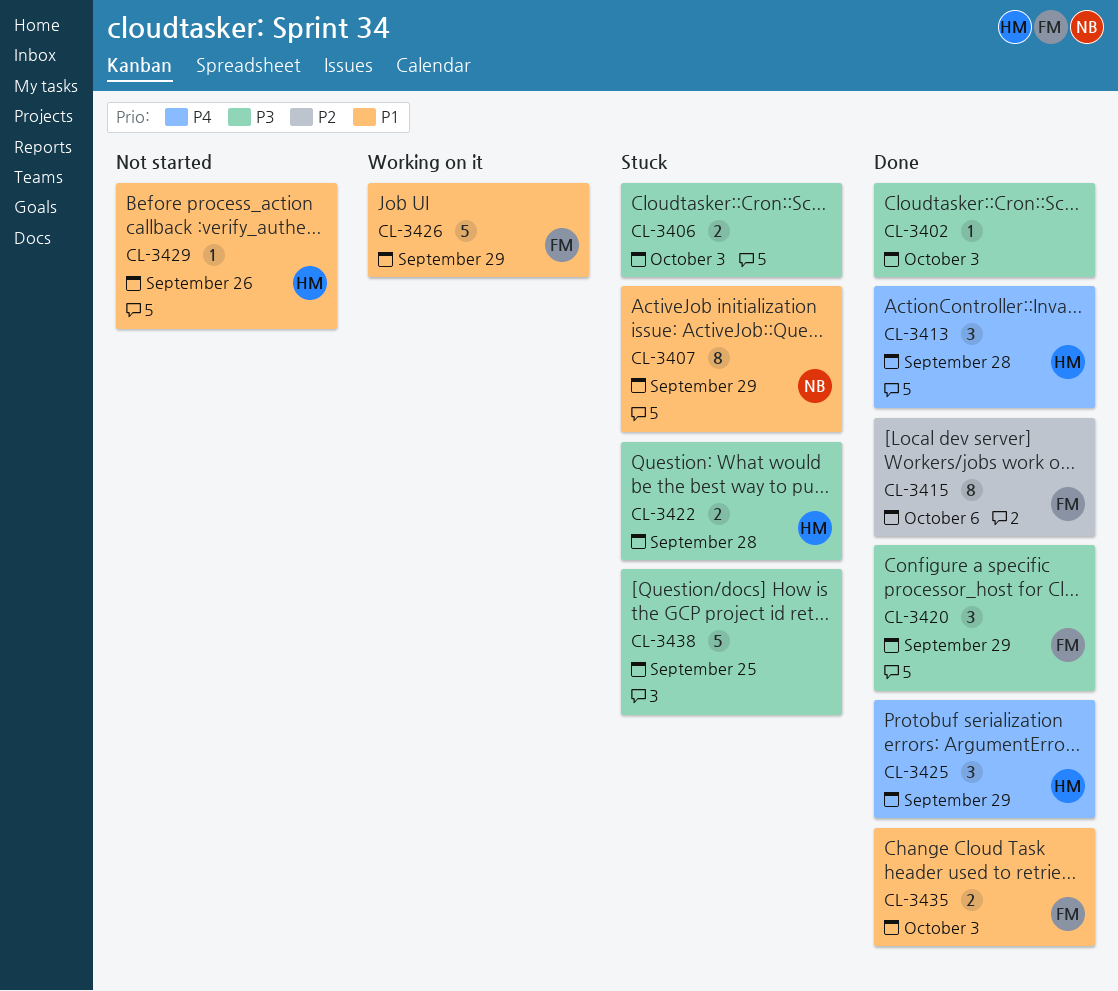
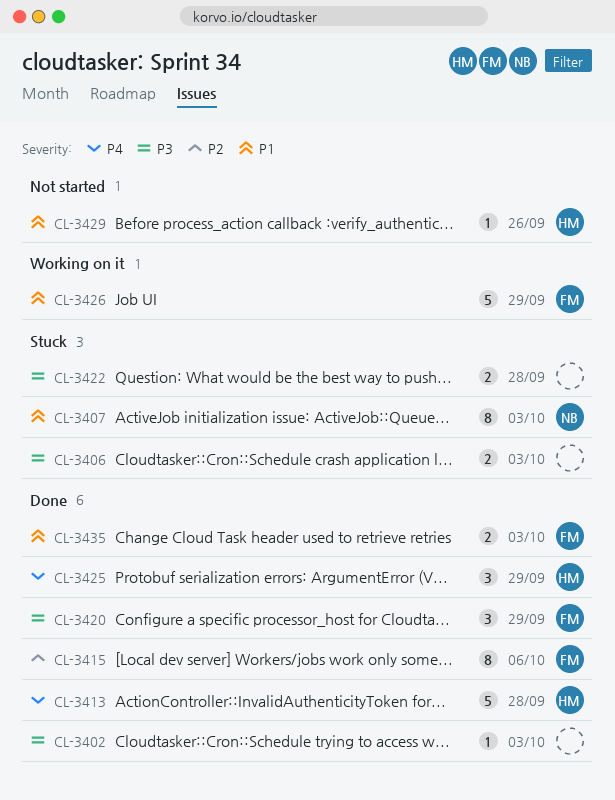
CL-3407, due: Sep 29 -> Oct 3
CL-3413, estimate: 3 -> 5
CL-3422, owner: HM -> none
CL-3438: present -> none

